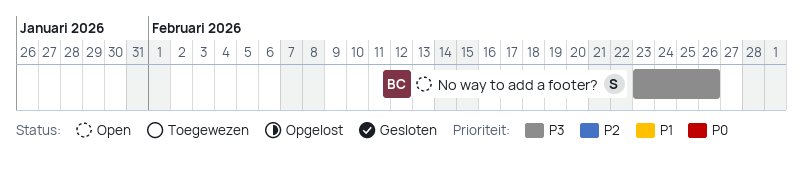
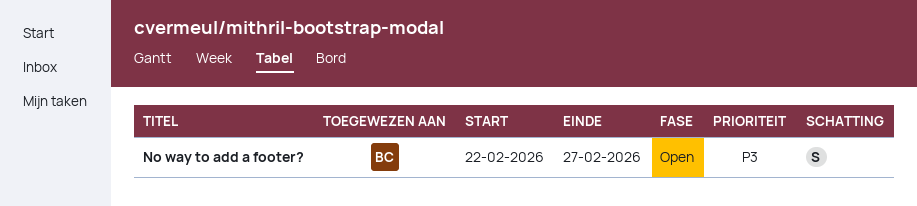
No way to add a footer?, start: Feb 23 -> Feb 22
No way to add a footer?, due: Feb 26 -> Feb 27

